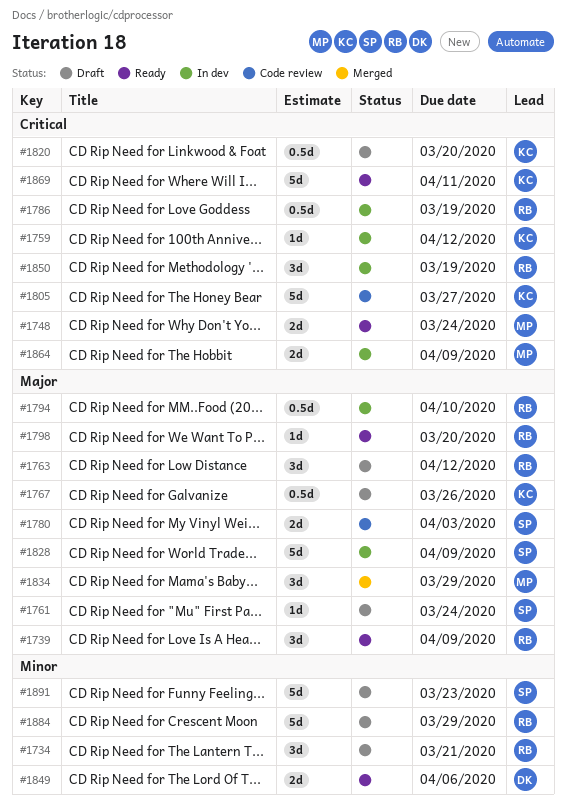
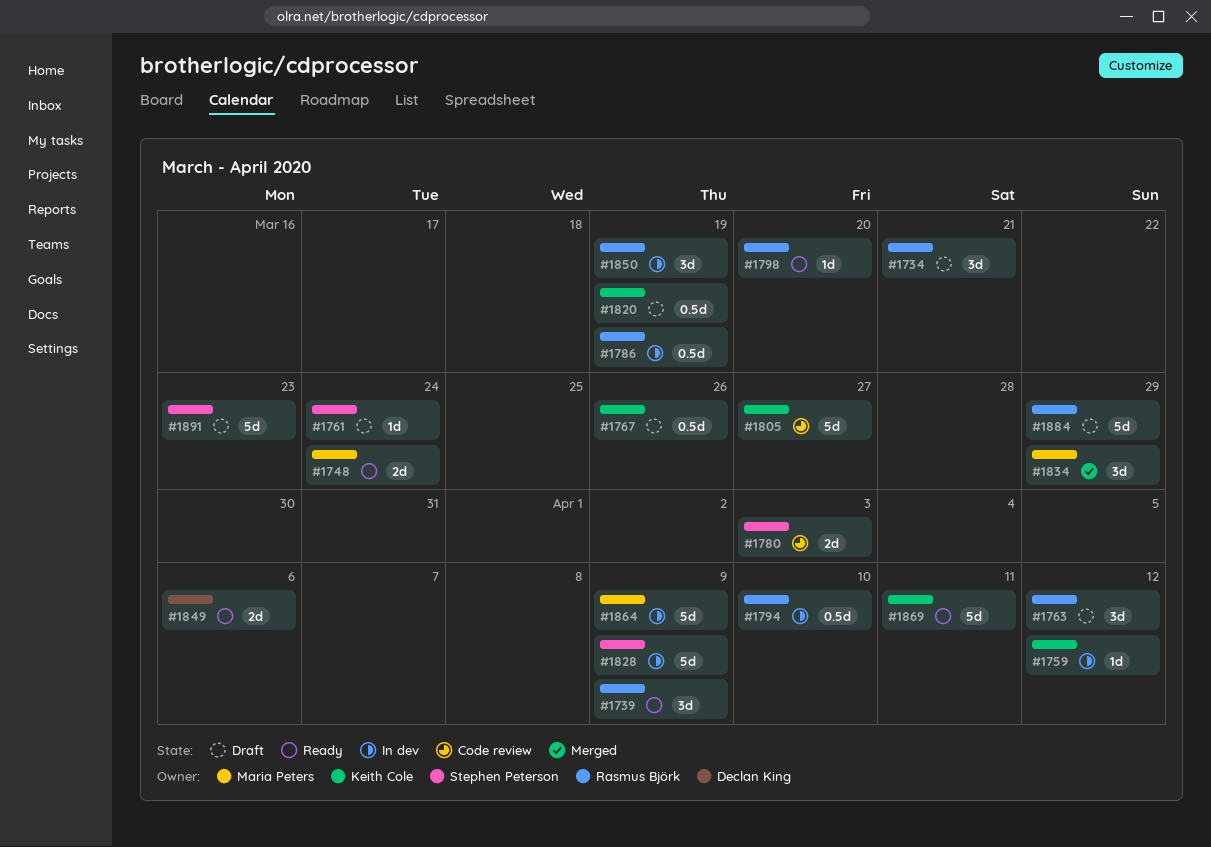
#1820, due: Mar 20 -> Mar 19
#1864, estimate: 2d -> 5d

